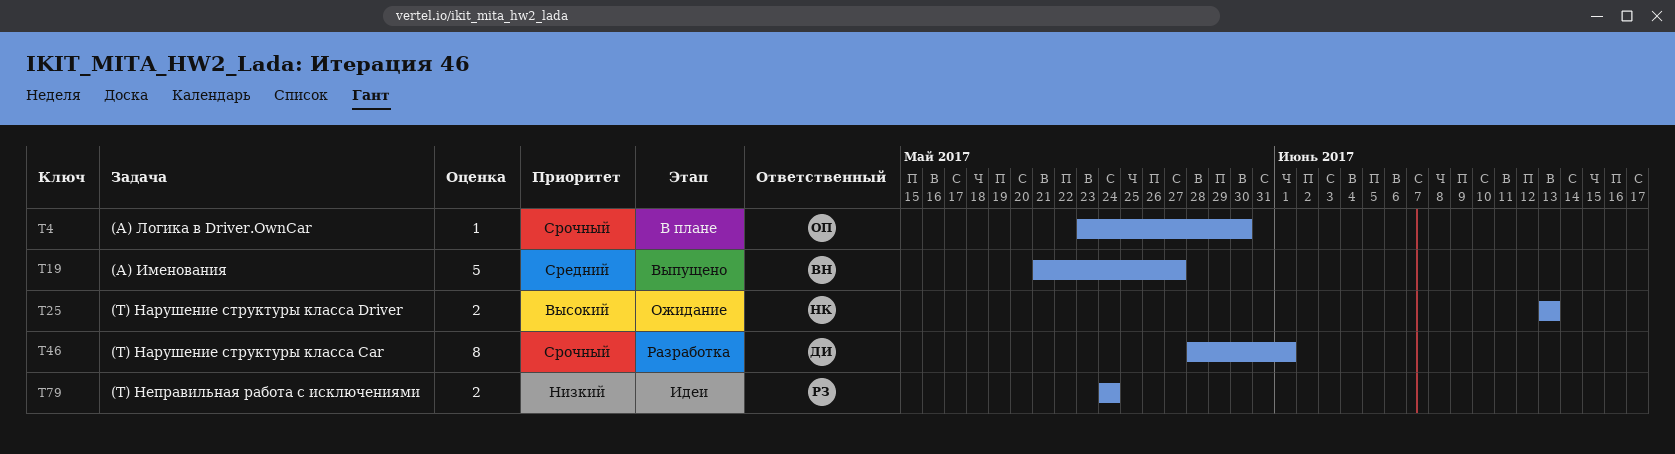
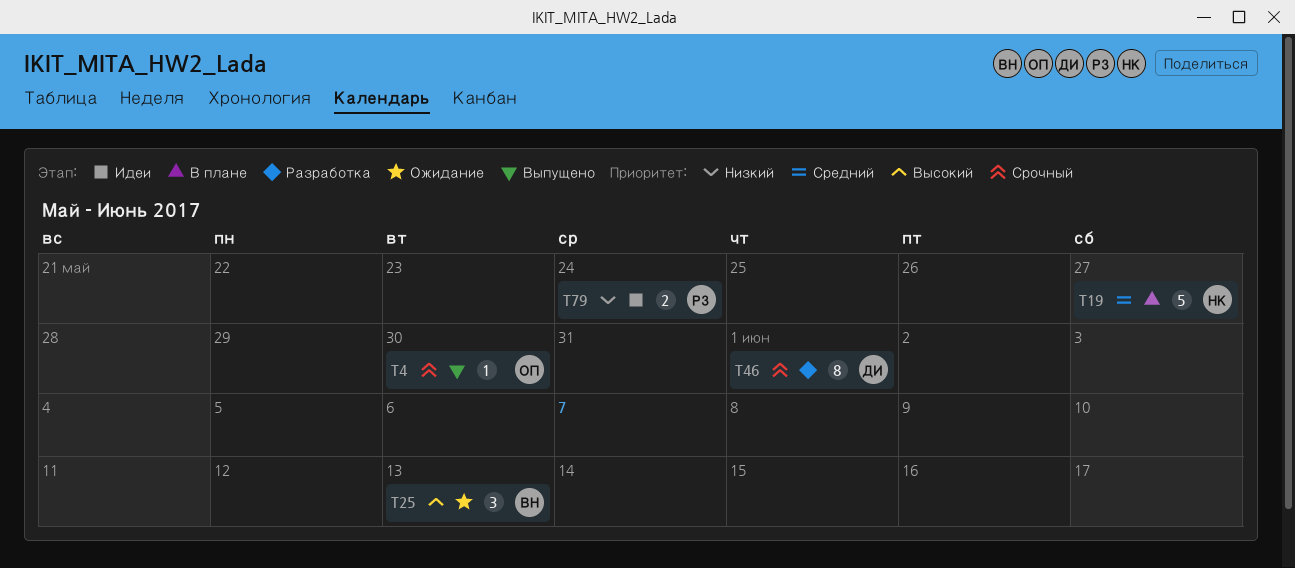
T4, status: В плане -> Выпущено
T19, status: Выпущено -> В плане
T19, owner: ВН -> НК
T25, owner: НК -> ВН
T25, estimate: 2 -> 3

